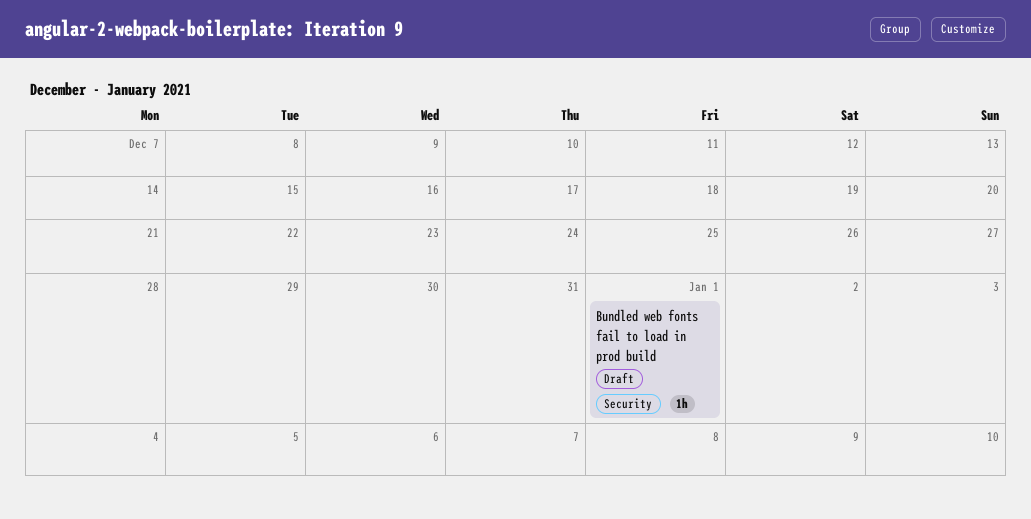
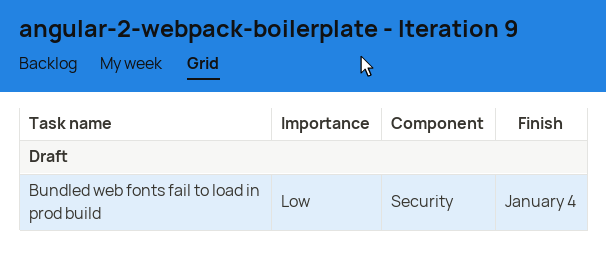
Bundled web fonts fail to load in prod build, due: Jan 1 -> Jan 4

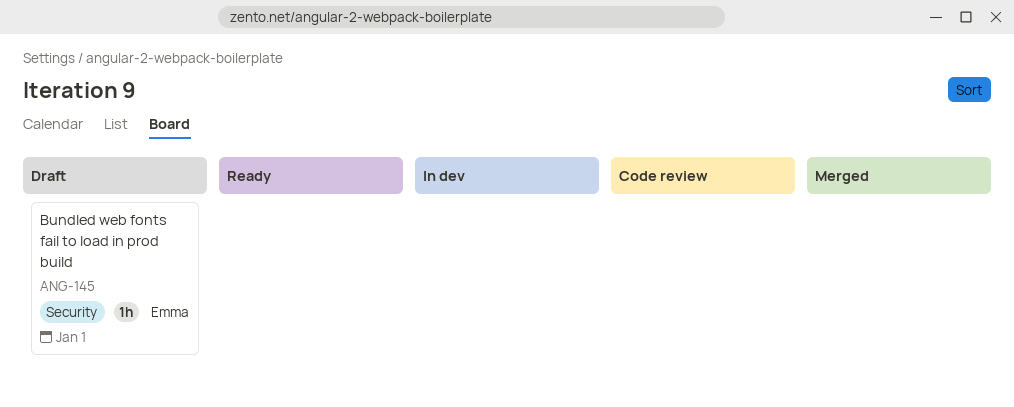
Bundled web fonts fail to load in prod build, due: Jan 4 -> Jan 1

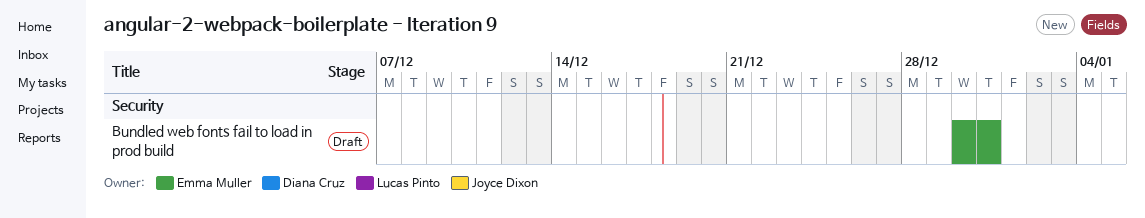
Bundled web fonts fail to load in prod build, due: Jan 1 -> Dec 31

